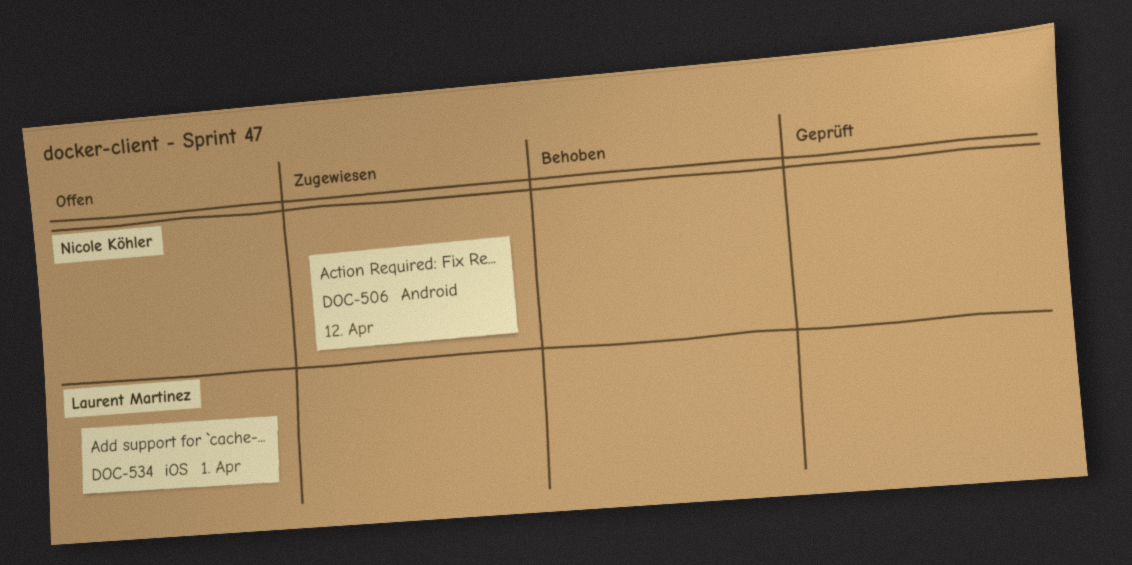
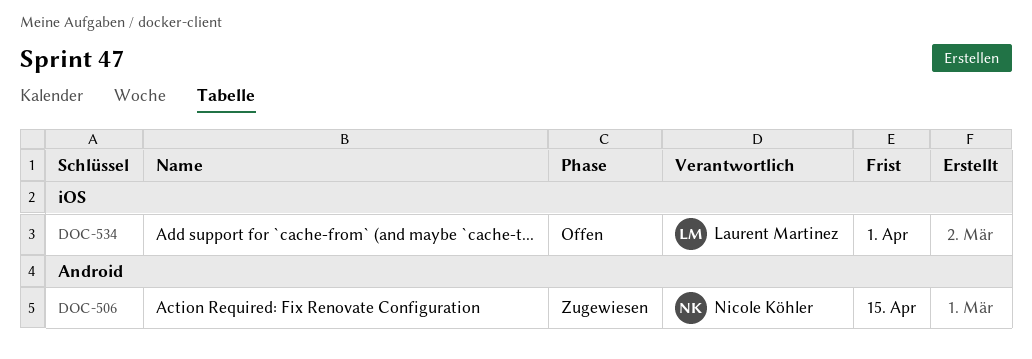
DOC-506, due: Apr 12 -> Apr 15

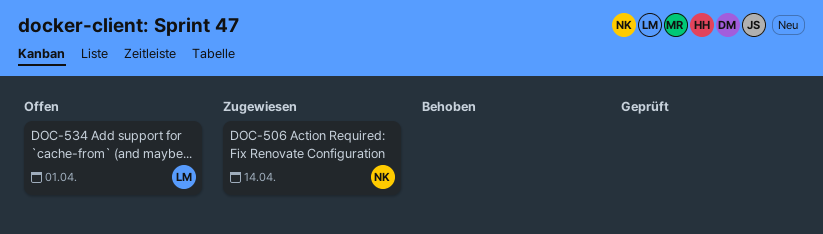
DOC-506, due: Apr 15 -> Apr 14

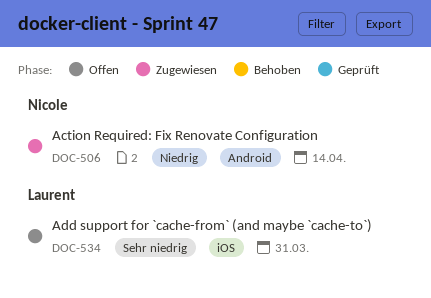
DOC-534, due: Apr 1 -> Mar 31

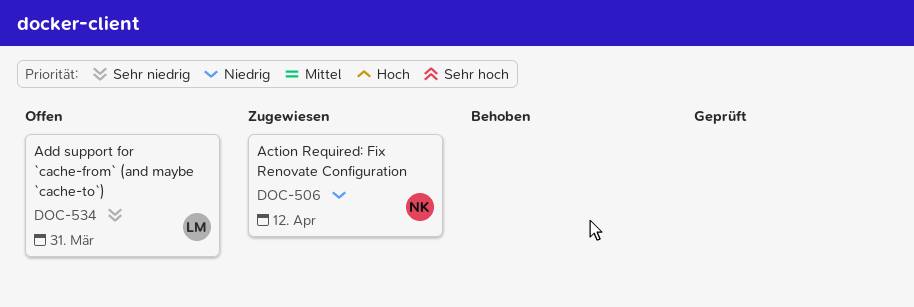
DOC-506, due: Apr 14 -> Apr 12

